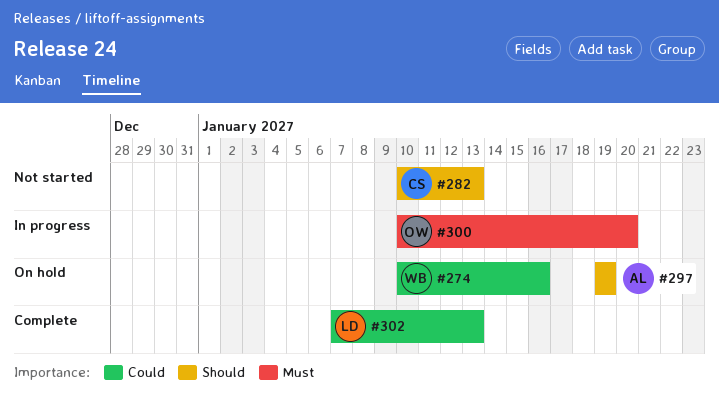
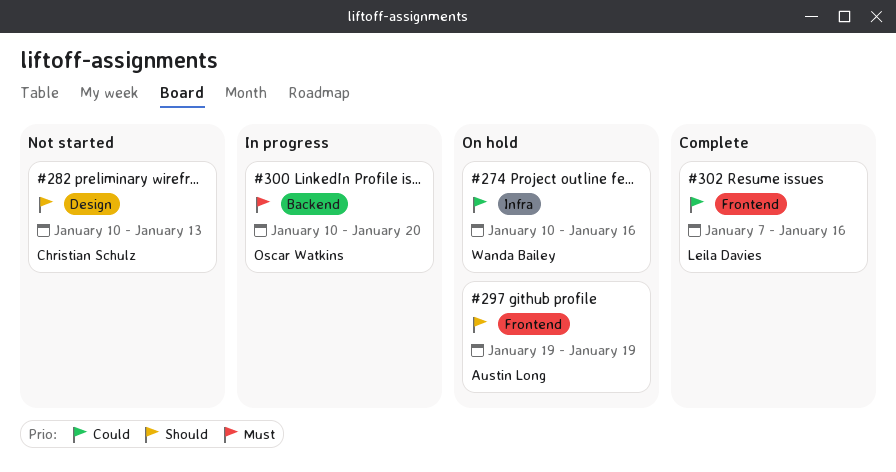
#302, due: Jan 13 -> Jan 16

